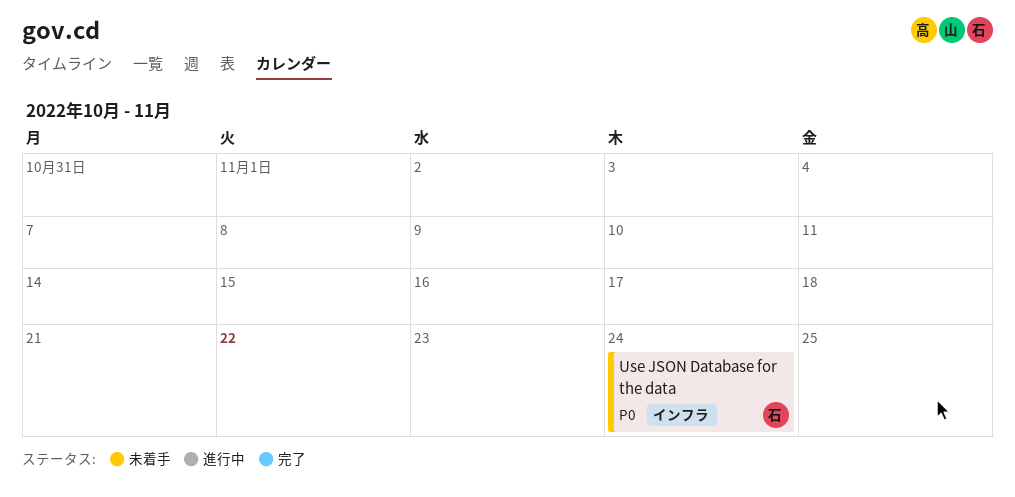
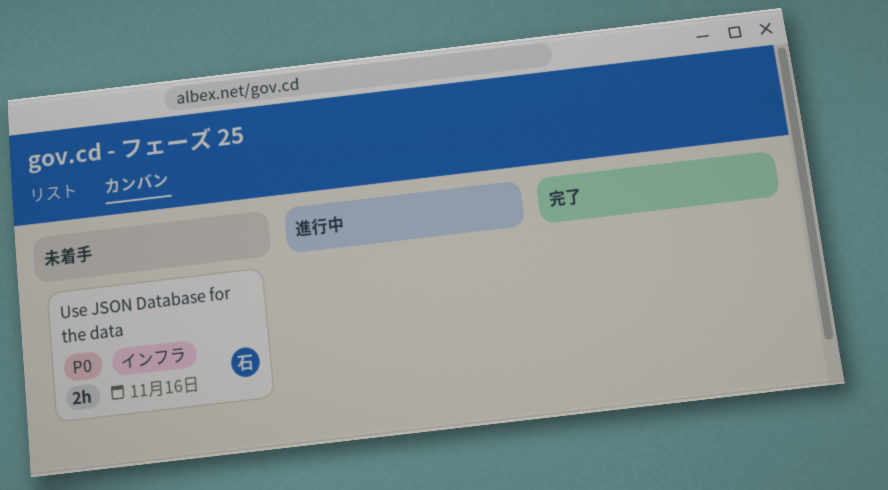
Use JSON Database for the data, due: Nov 24 -> Nov 16

